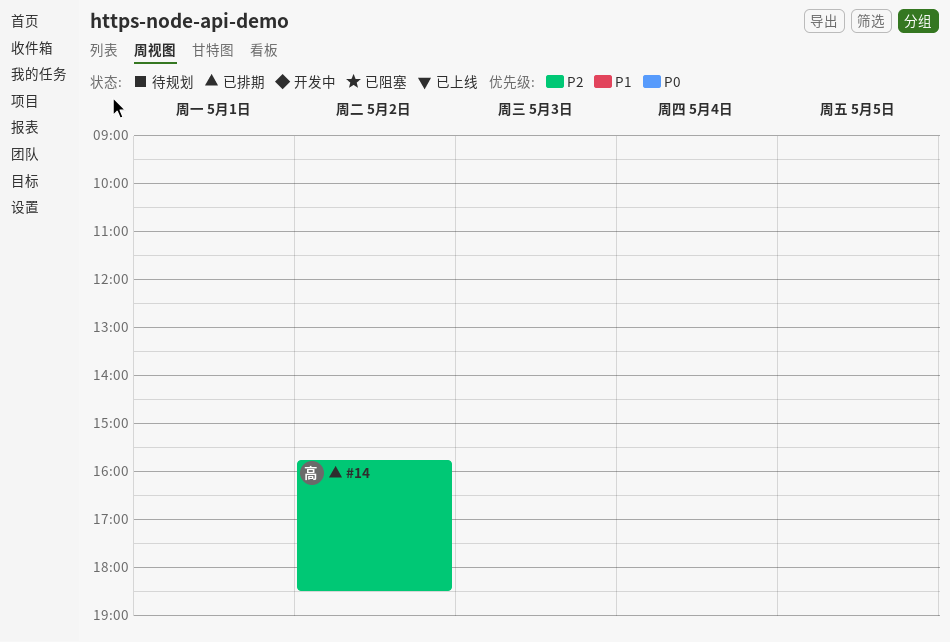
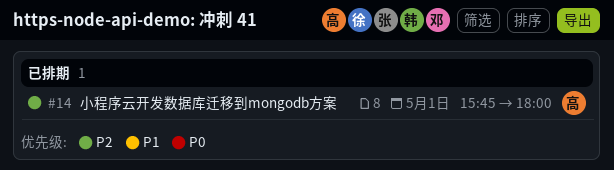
#14, day: May 2 -> May 1
#14, ends: 18:30 -> 18:00

